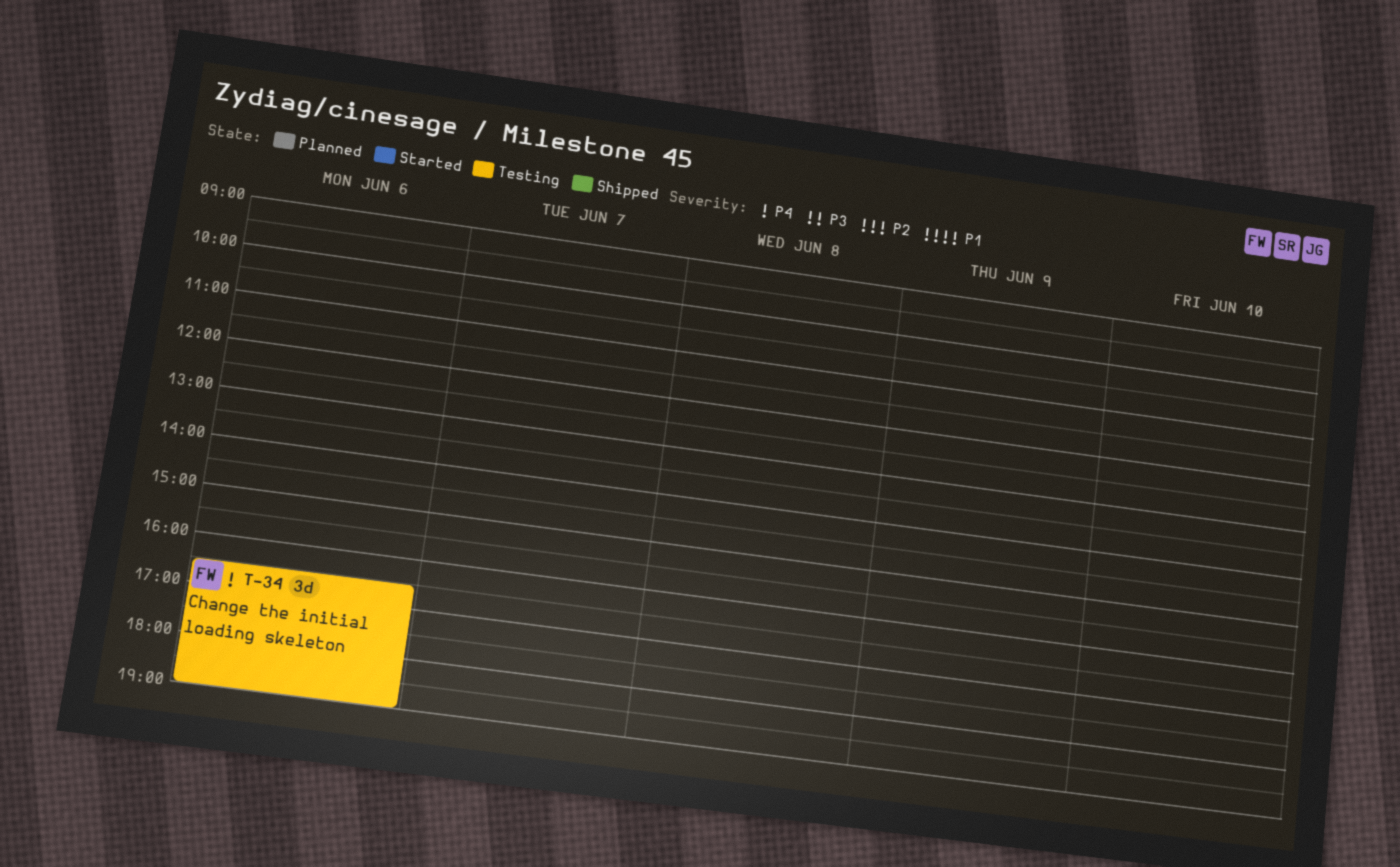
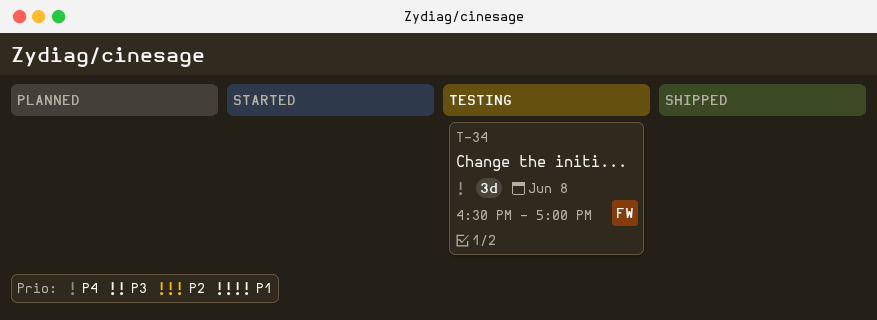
T-34, day: Jun 6 -> Jun 8
T-34, ends: 19:00 -> 17:00

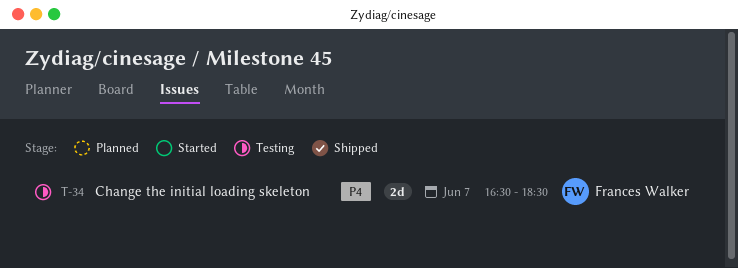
T-34, estimate: 3d -> 2d
T-34, day: Jun 8 -> Jun 7
T-34, ends: 17:00 -> 18:30

